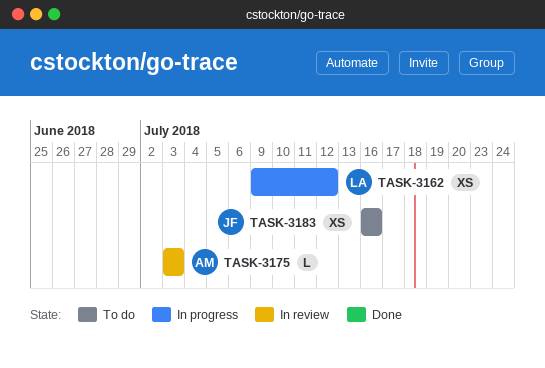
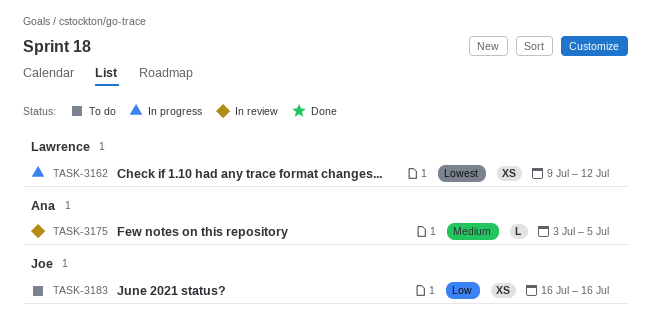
TASK-3175, due: Jul 3 -> Jul 5

